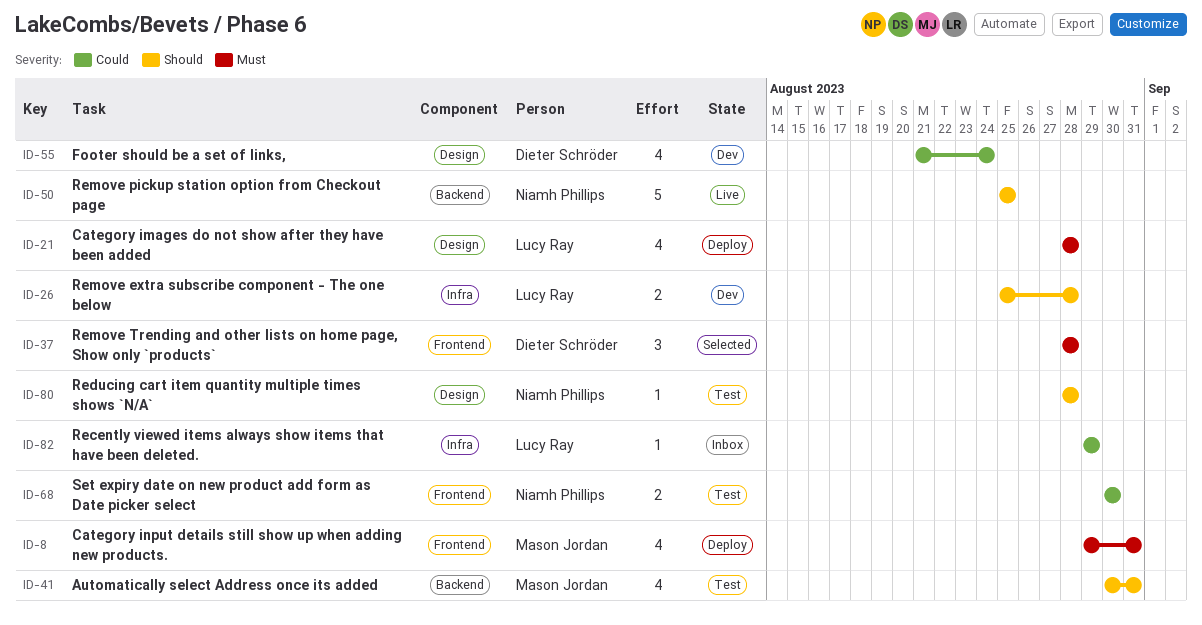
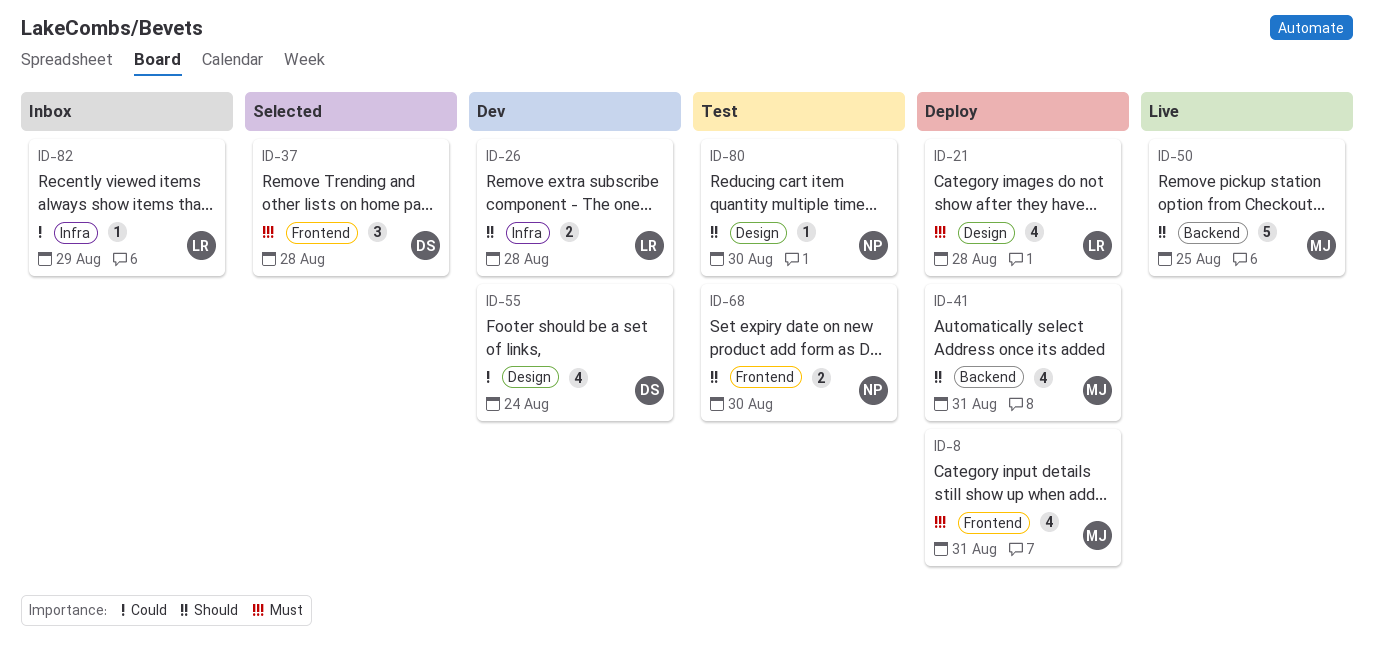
ID-41, status: Test -> Deploy
ID-50, owner: Niamh Phillips -> Mason Jordan
ID-68, priority: Could -> Should
ID-80, due: Aug 28 -> Aug 30

